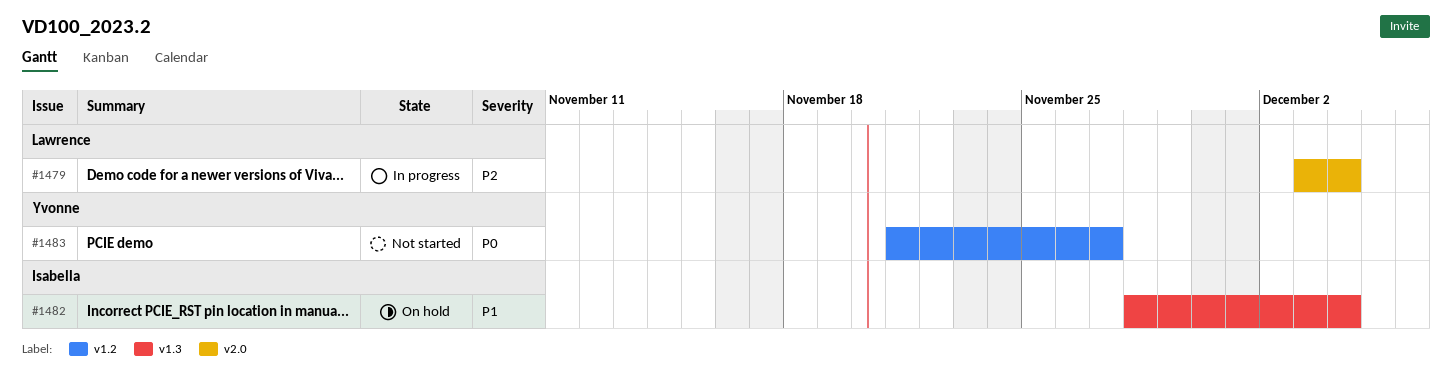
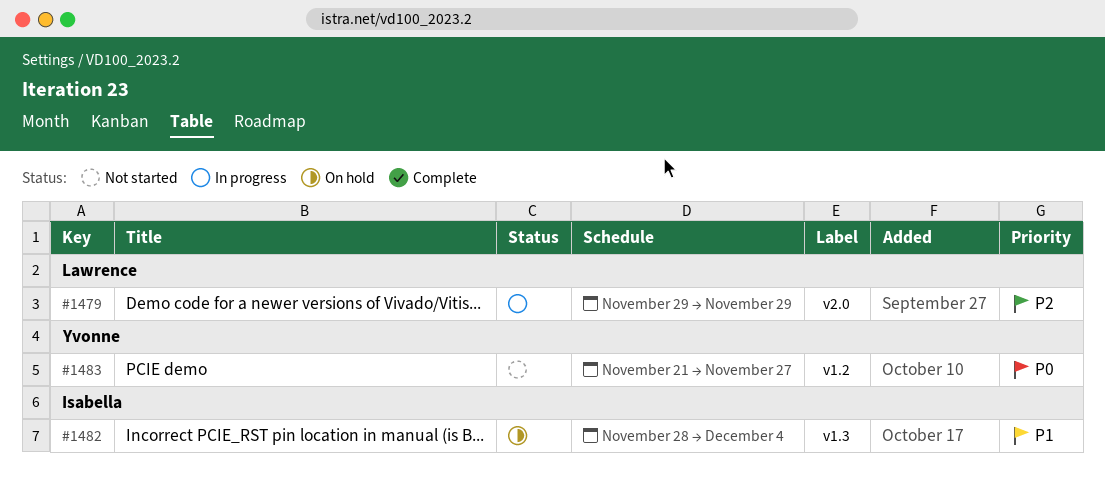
#1479, start: Dec 3 -> Nov 29
#1479, due: Dec 4 -> Nov 29

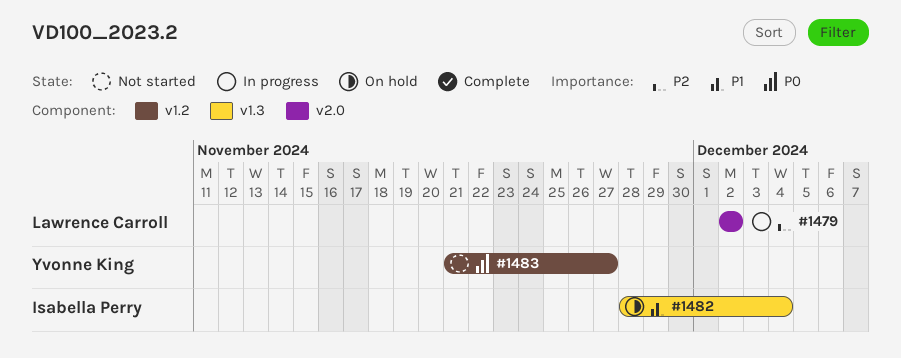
#1479, start: Nov 29 -> Dec 2
#1479, due: Nov 29 -> Dec 2

